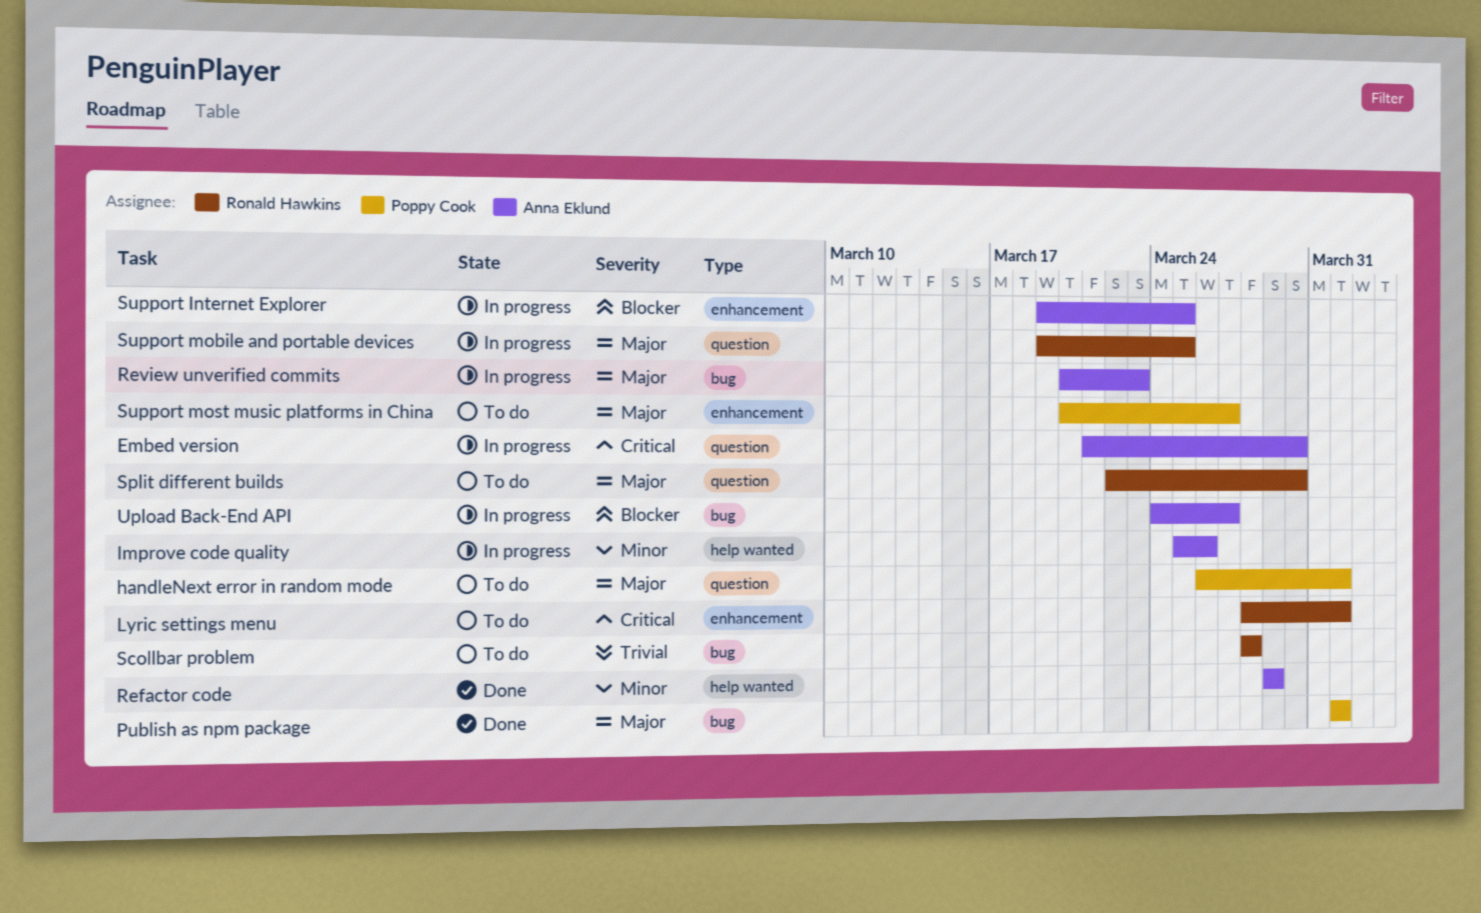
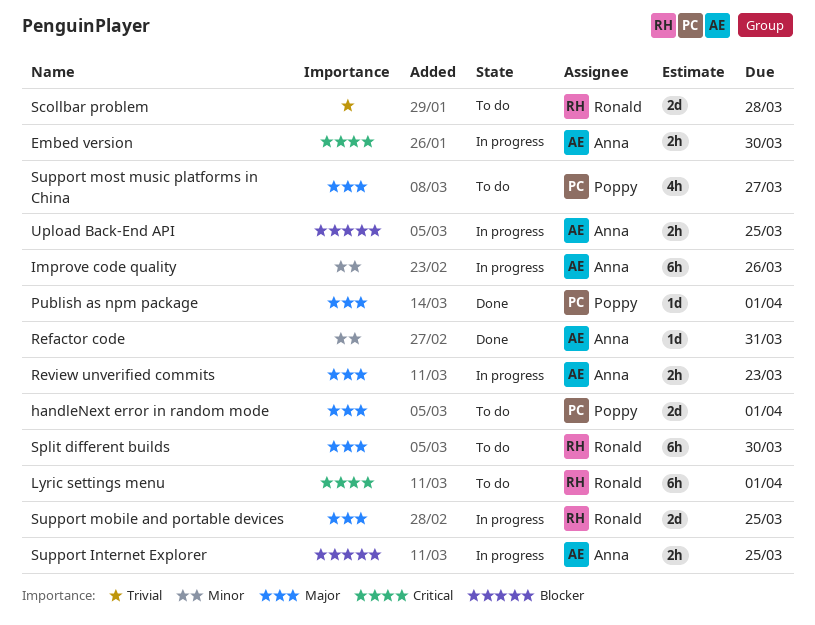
Refactor code, due: Mar 29 -> Mar 31
Upload Back-End API, due: Mar 27 -> Mar 25

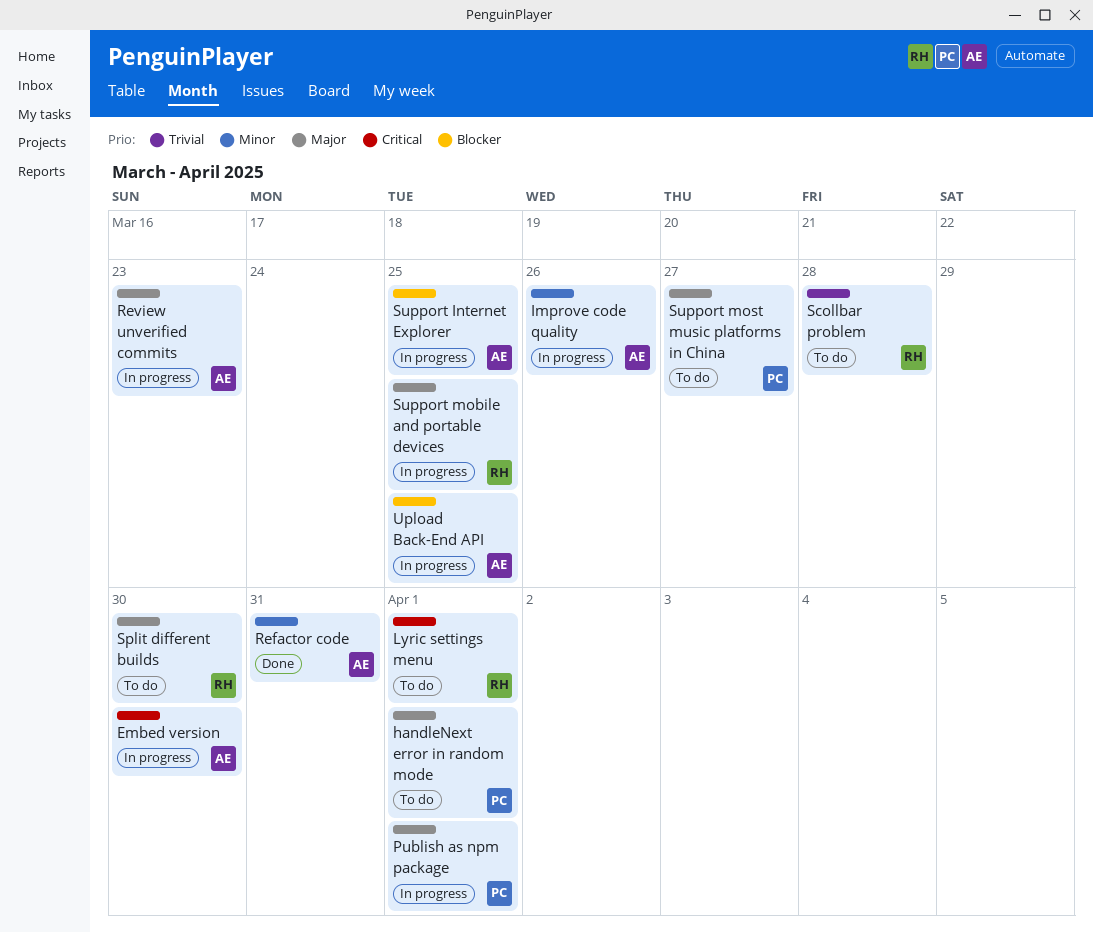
Publish as npm package, status: Done -> In progress

